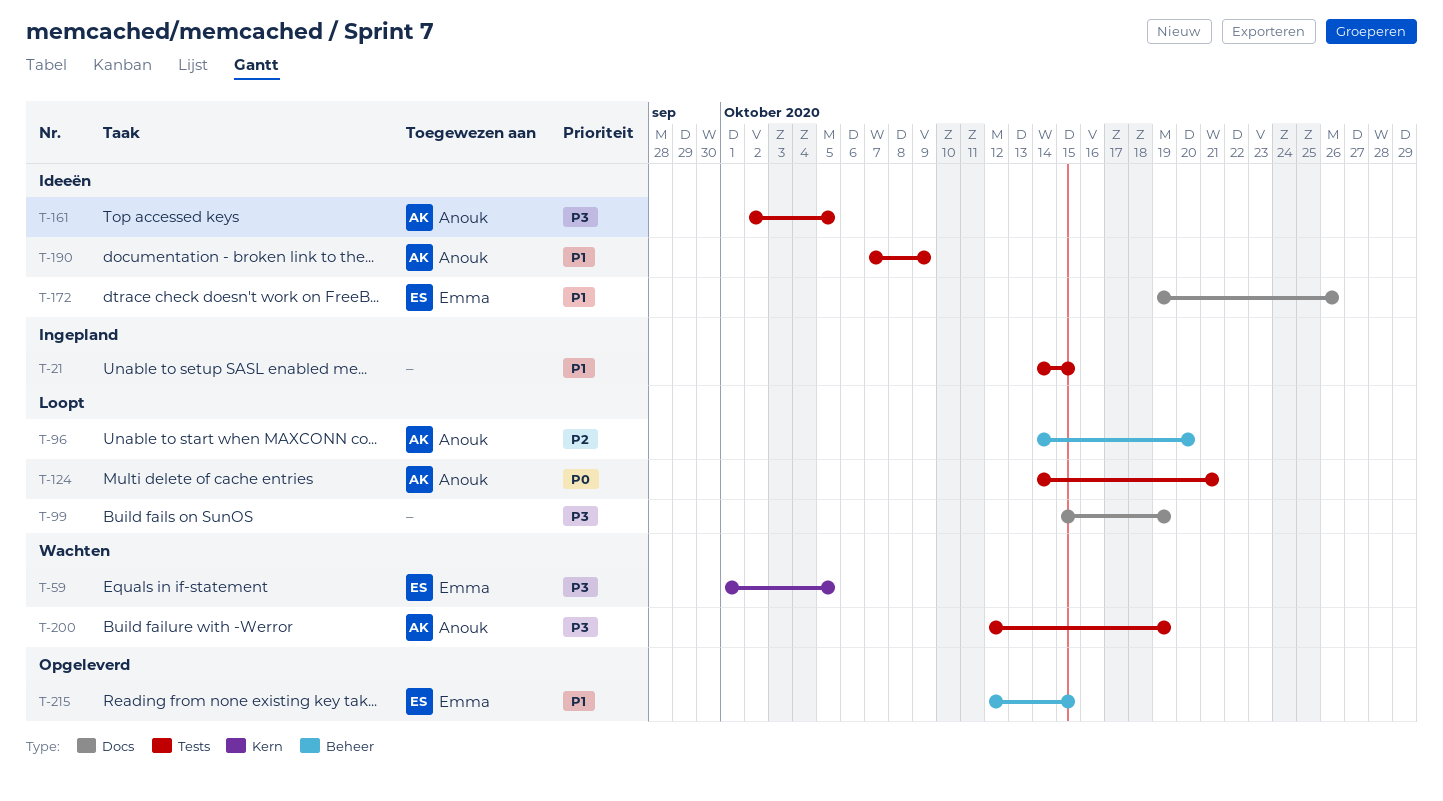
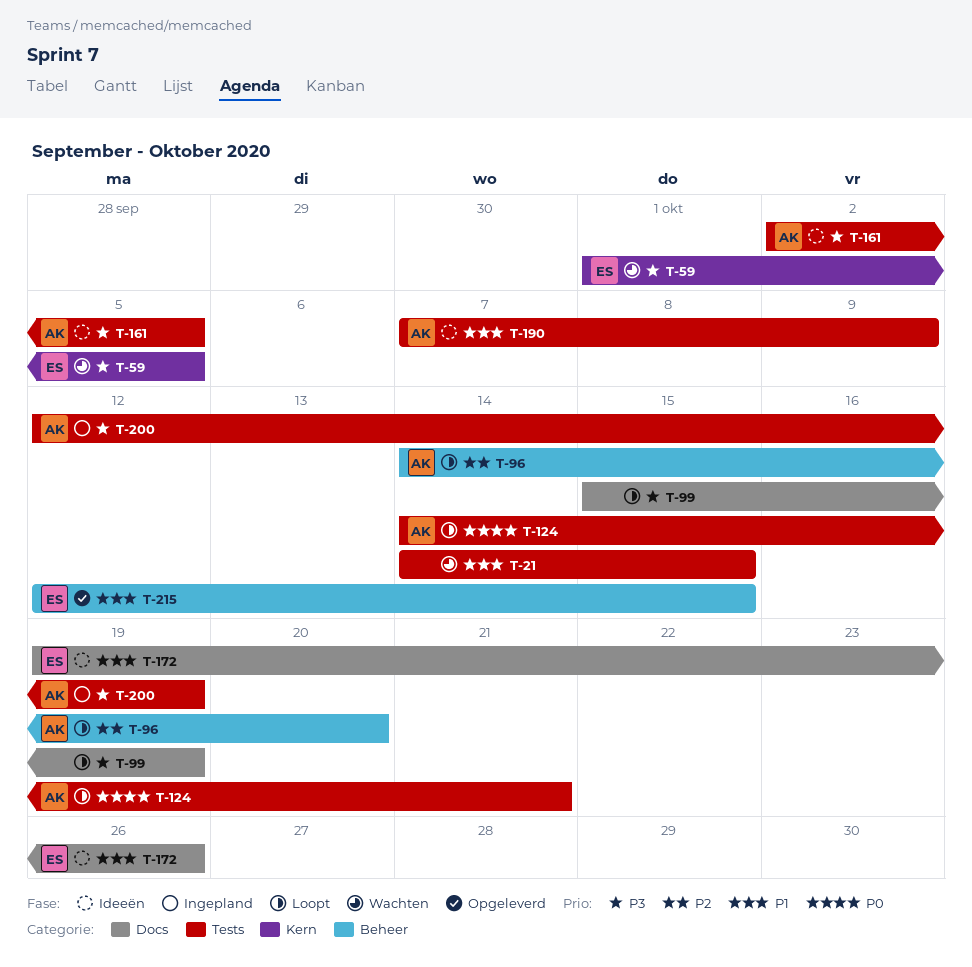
T-21, status: Ingepland -> Wachten
T-200, status: Wachten -> Ingepland

